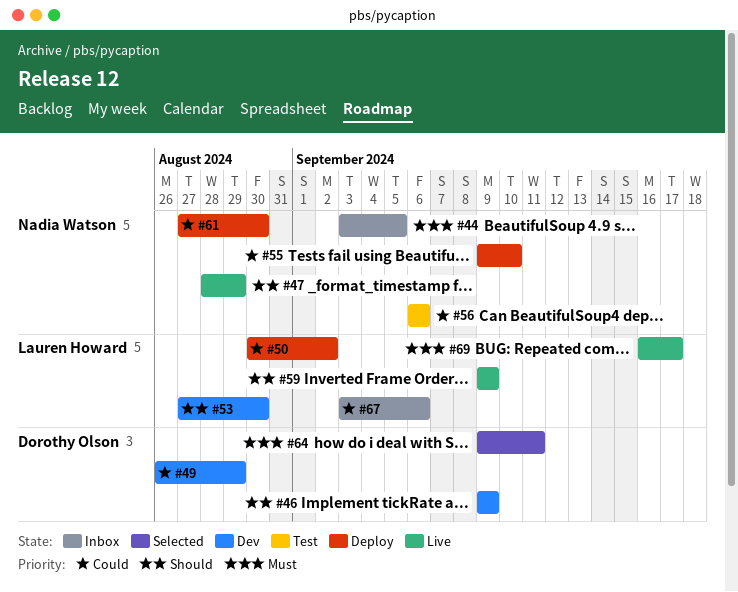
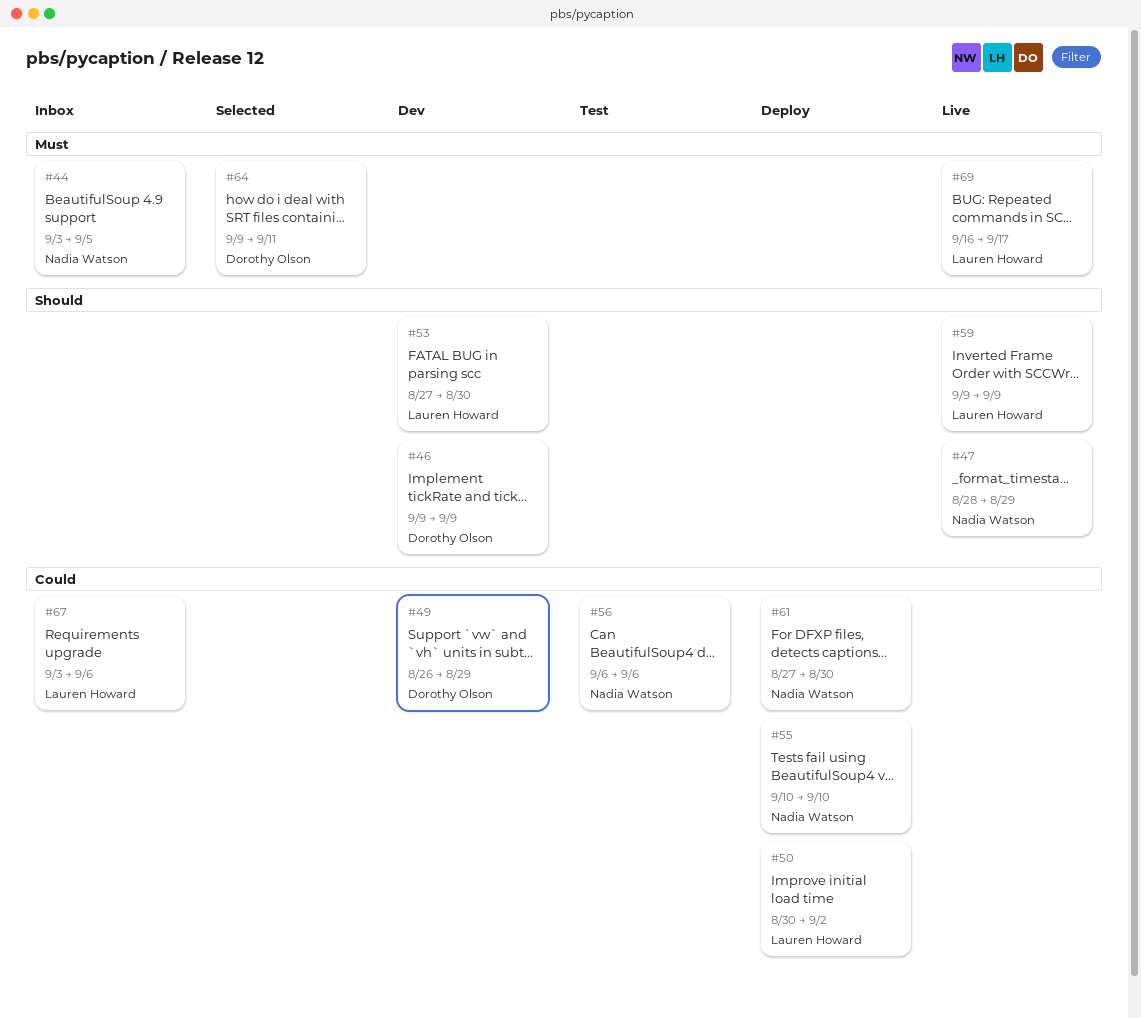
#55, start: Sep 9 -> Sep 10

